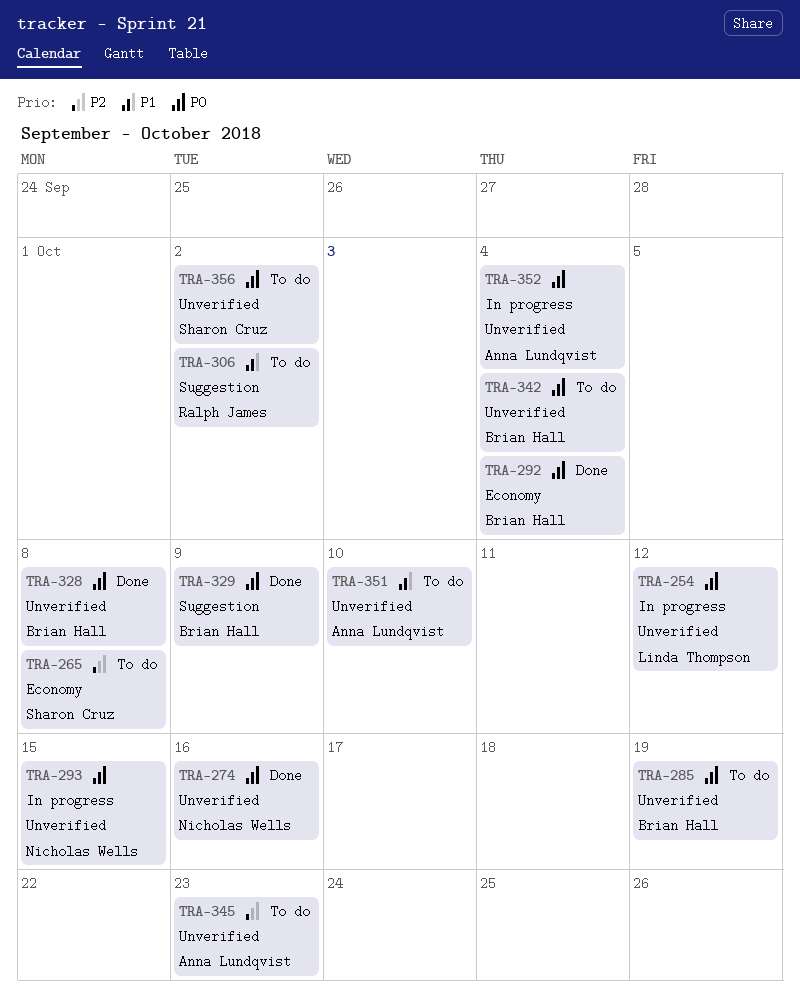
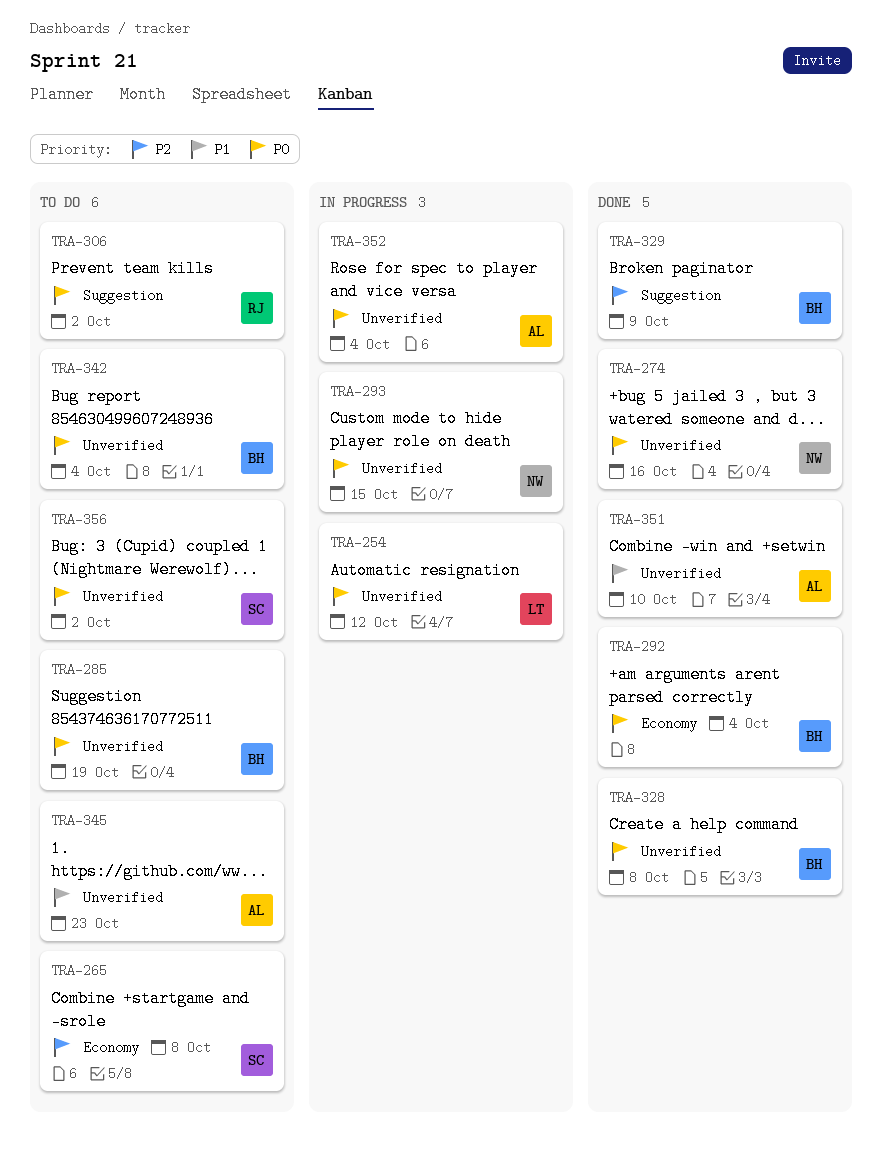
TRA-306, priority: P1 -> P0
TRA-329, priority: P0 -> P2
TRA-345, priority: P2 -> P1
TRA-351, status: To do -> Done

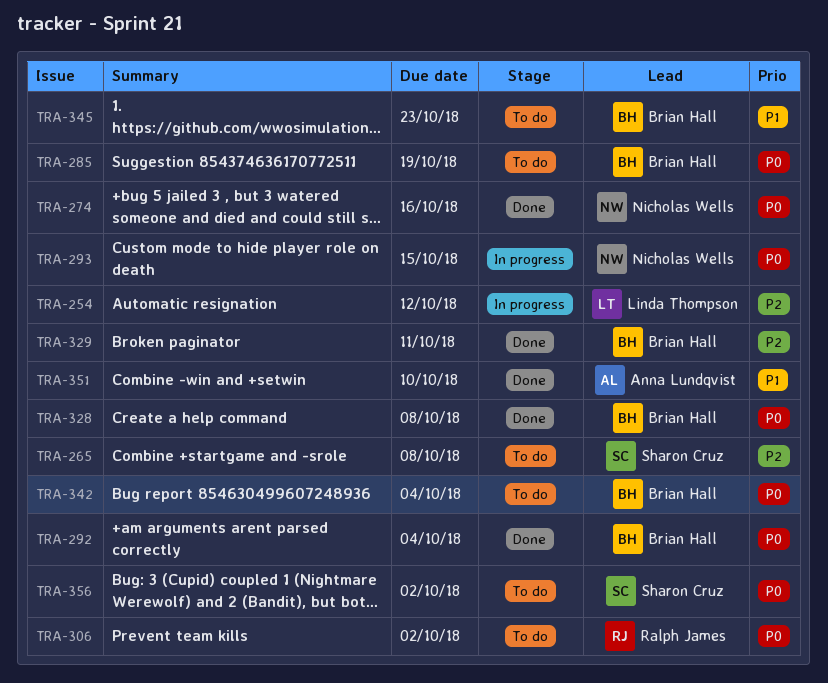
TRA-254, priority: P0 -> P2
TRA-329, due: Oct 9 -> Oct 11
TRA-345, owner: Anna Lundqvist -> Brian Hall
TRA-352: present -> none

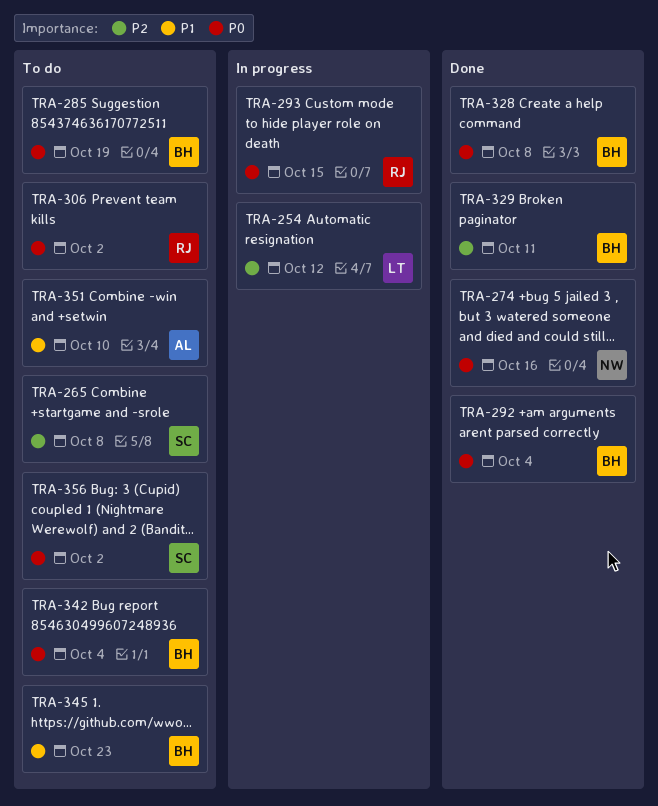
TRA-293, owner: Nicholas Wells -> Ralph James
TRA-351, status: Done -> To do

